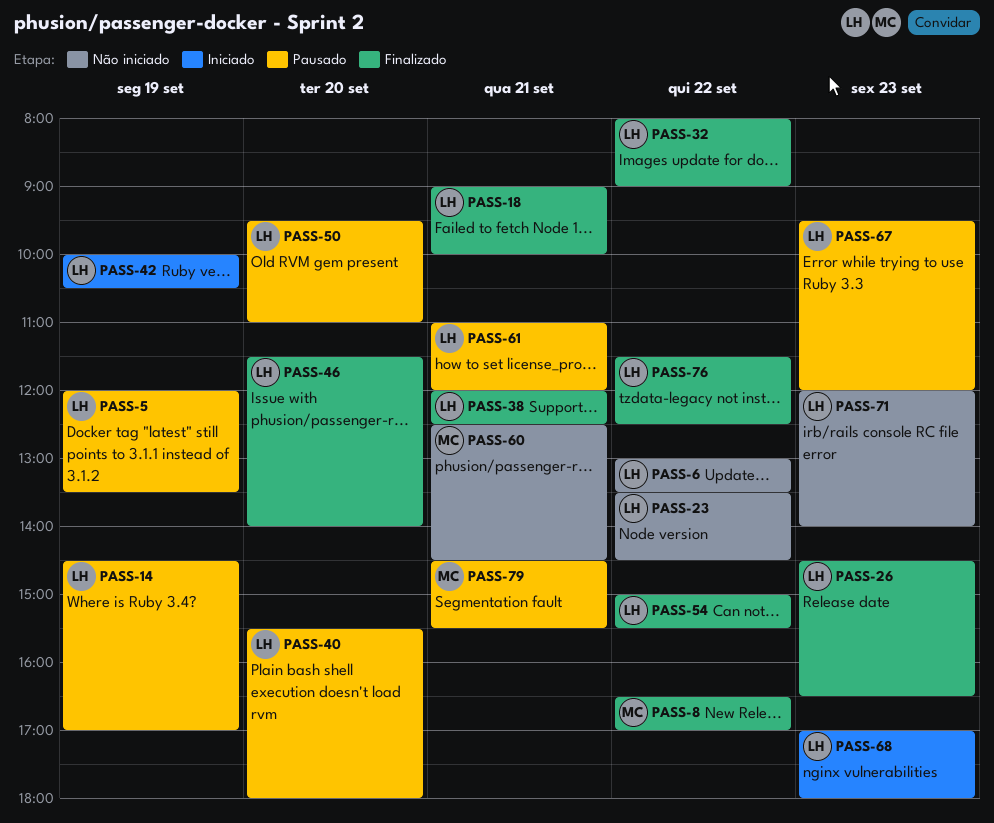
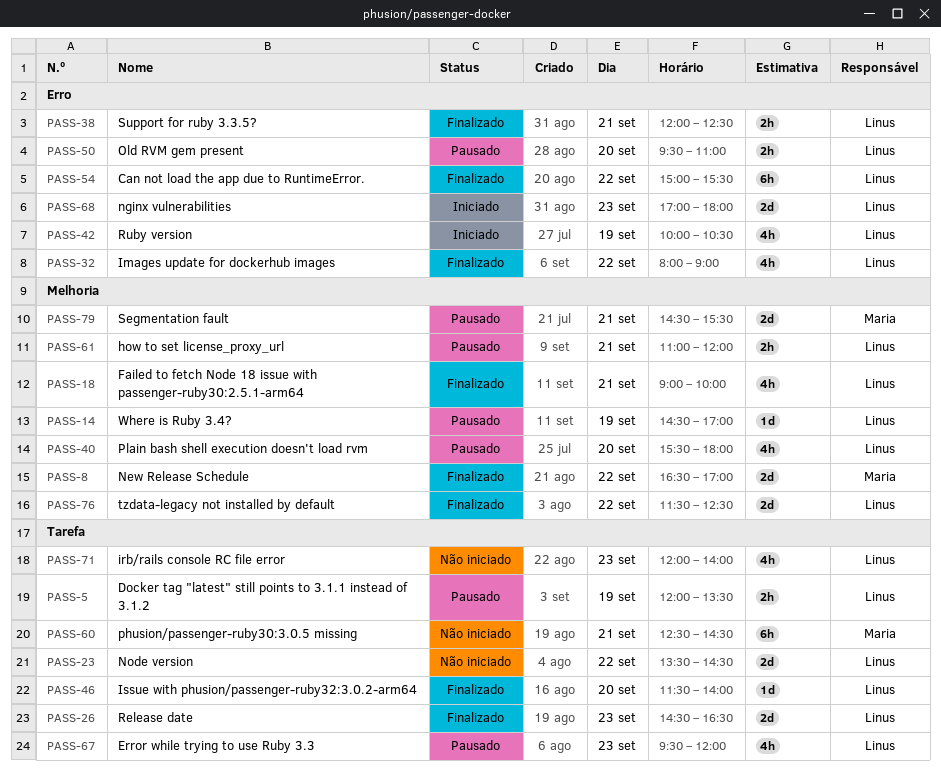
PASS-6: present -> none

